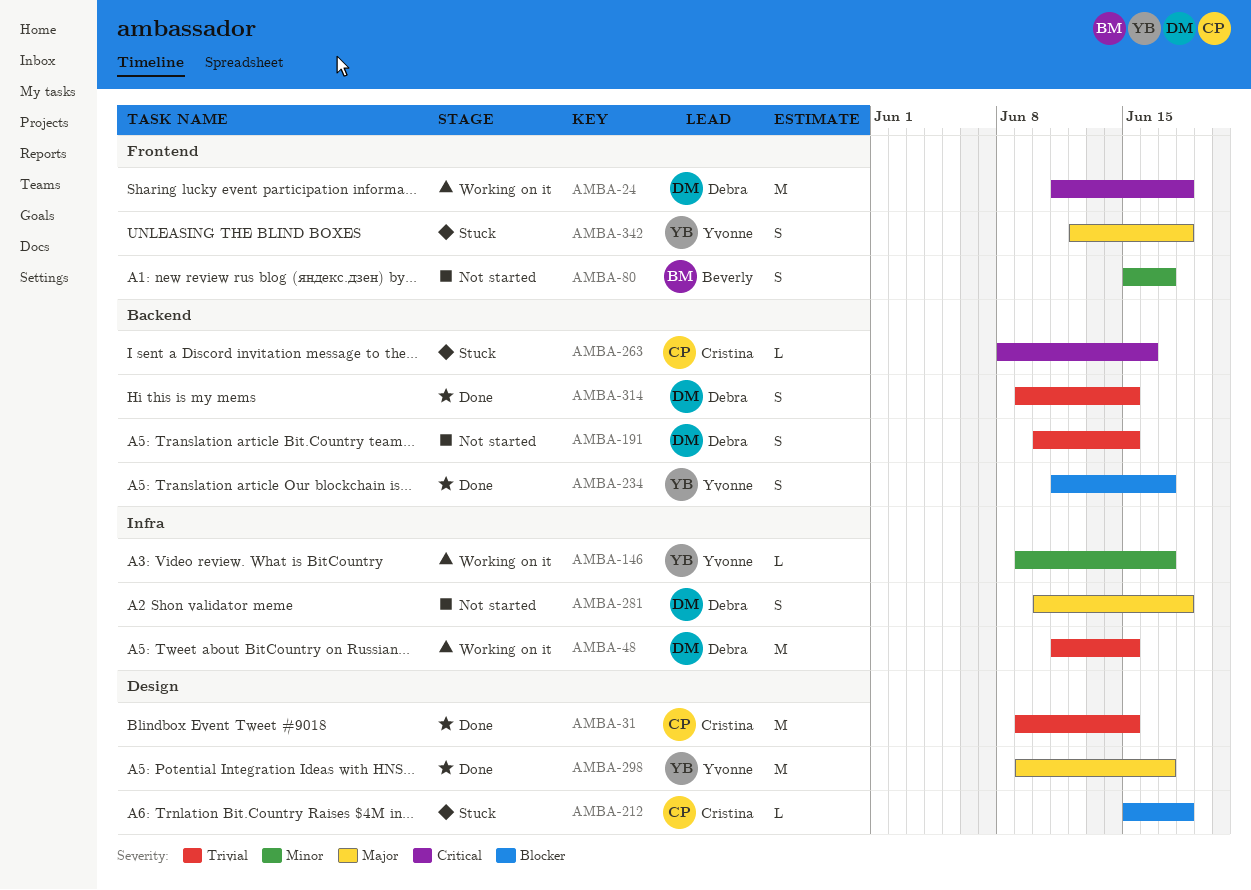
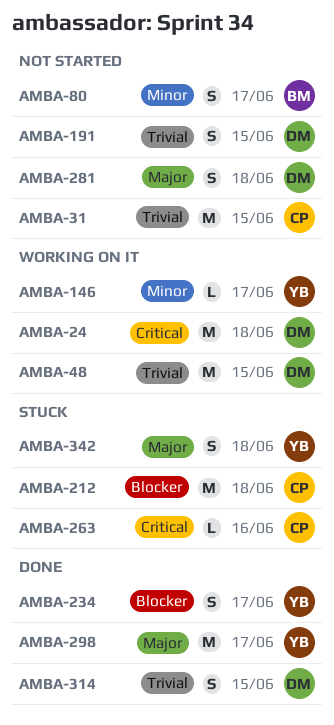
AMBA-31, status: Done -> Not started
AMBA-212, estimate: L -> M

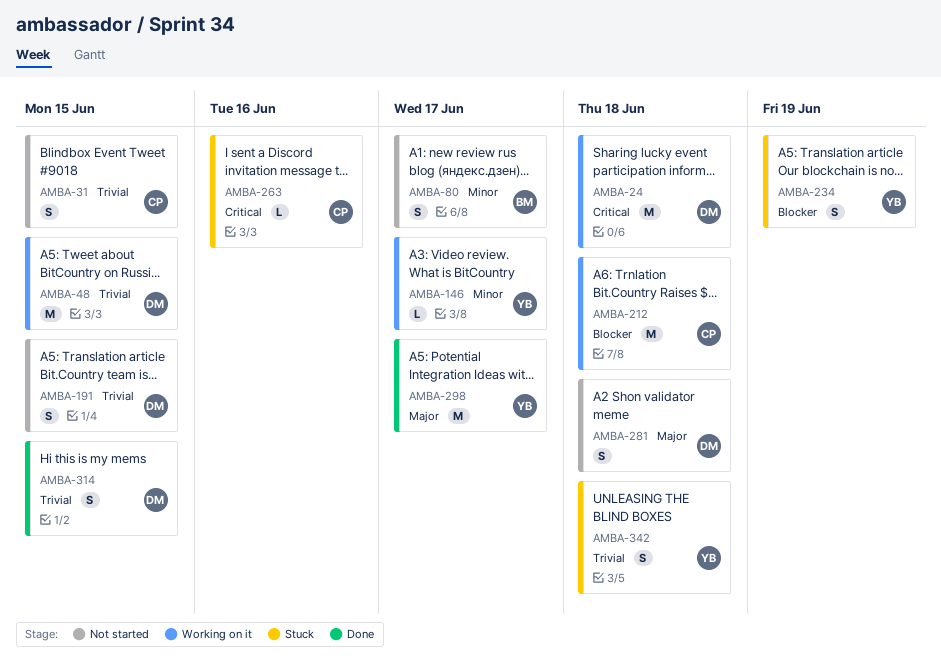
AMBA-31, estimate: M -> S
AMBA-212, status: Stuck -> Working on it
AMBA-234, status: Done -> Stuck
AMBA-234, due: Jun 17 -> Jun 19
AMBA-342, priority: Major -> Trivial

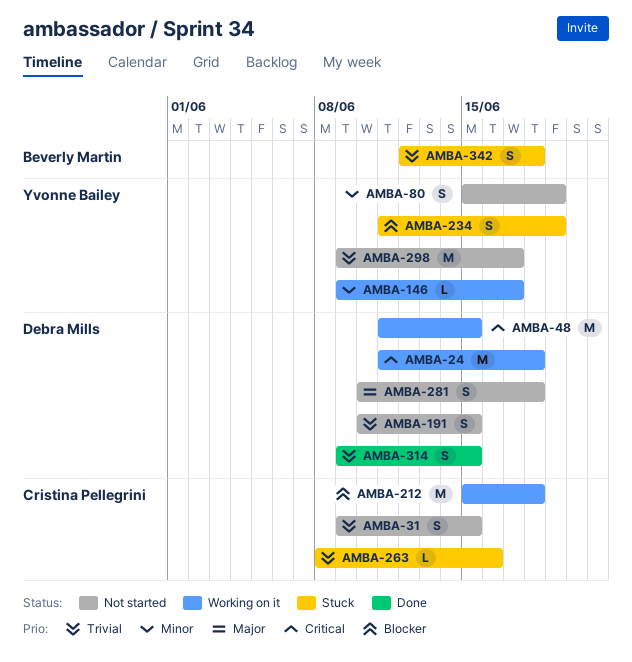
AMBA-48, priority: Trivial -> Critical
AMBA-80, owner: Beverly Martin -> Yvonne Bailey
AMBA-80, due: Jun 17 -> Jun 19
AMBA-263, priority: Critical -> Trivial
AMBA-298, status: Done -> Not started
AMBA-298, priority: Major -> Trivial
AMBA-342, owner: Yvonne Bailey -> Beverly Martin

